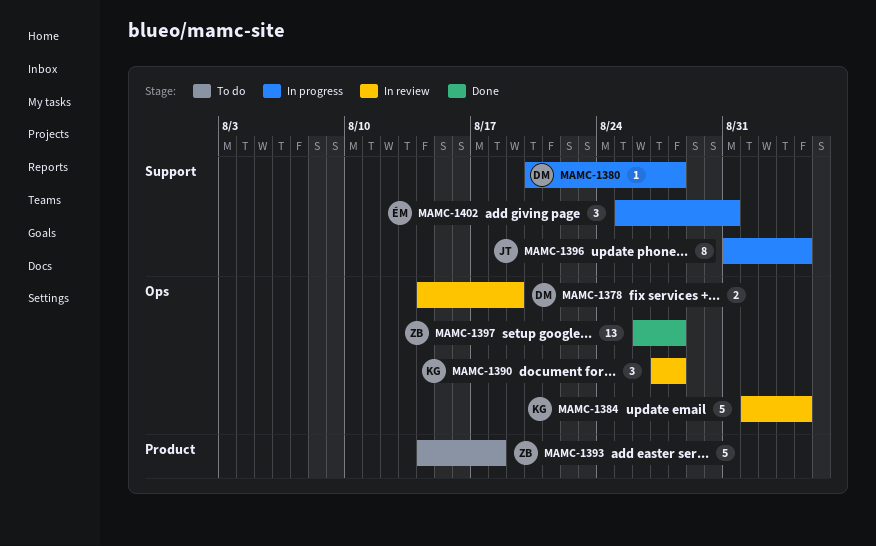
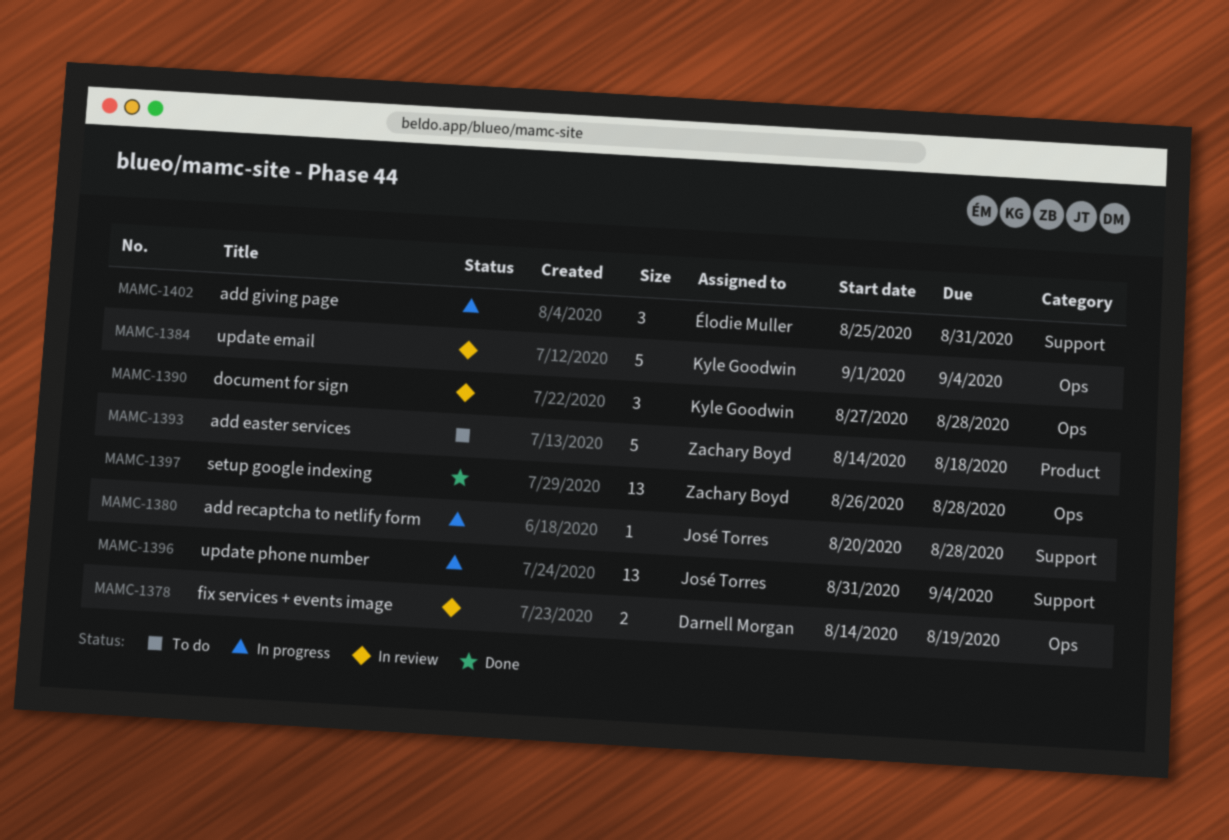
MAMC-1380, owner: Darnell Morgan -> José Torres
MAMC-1396, estimate: 8 -> 13

